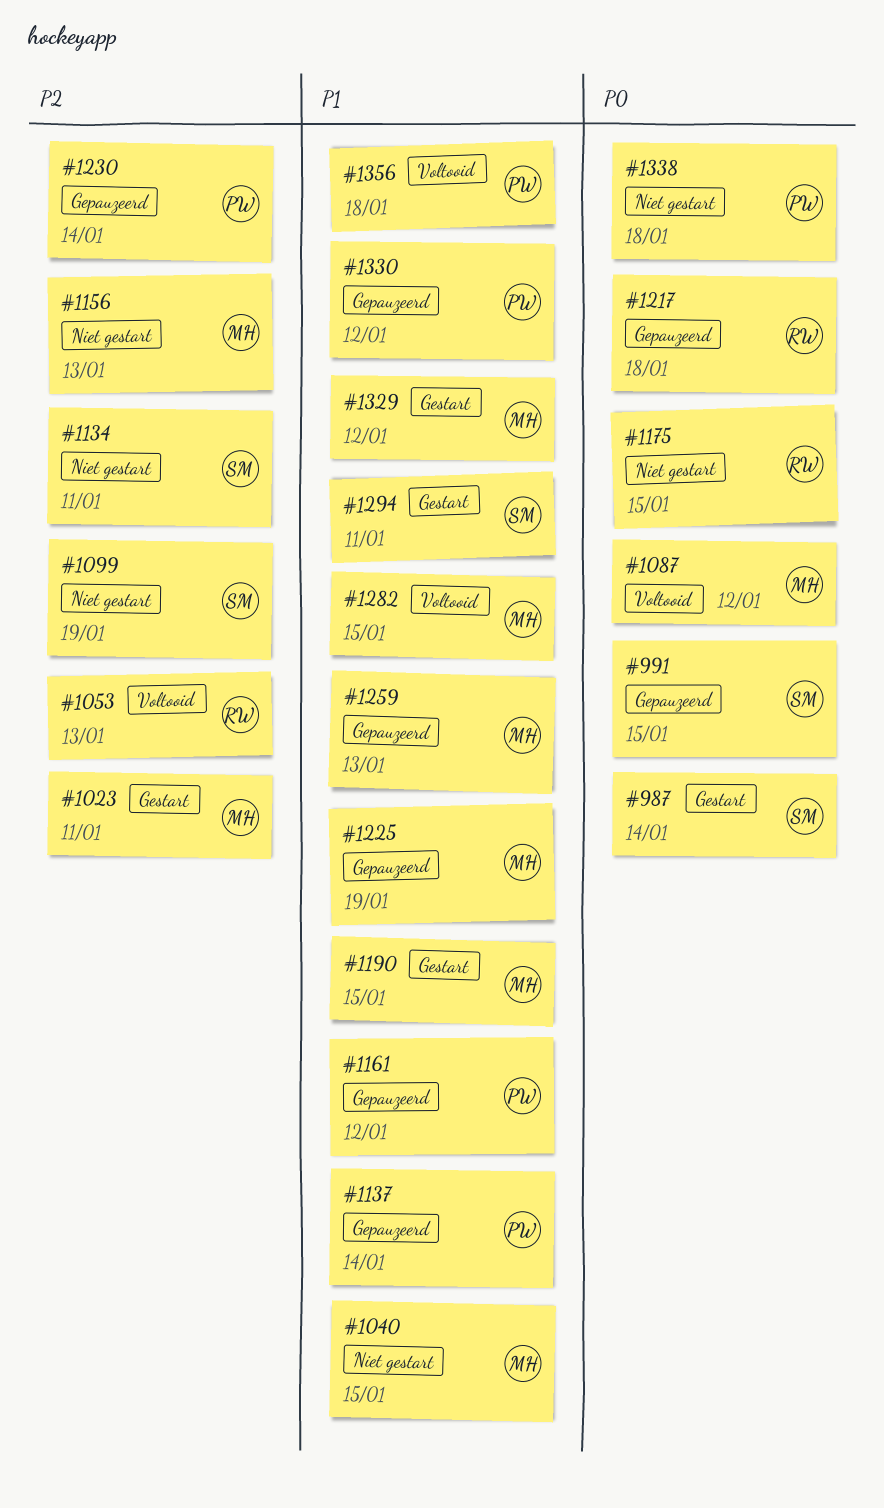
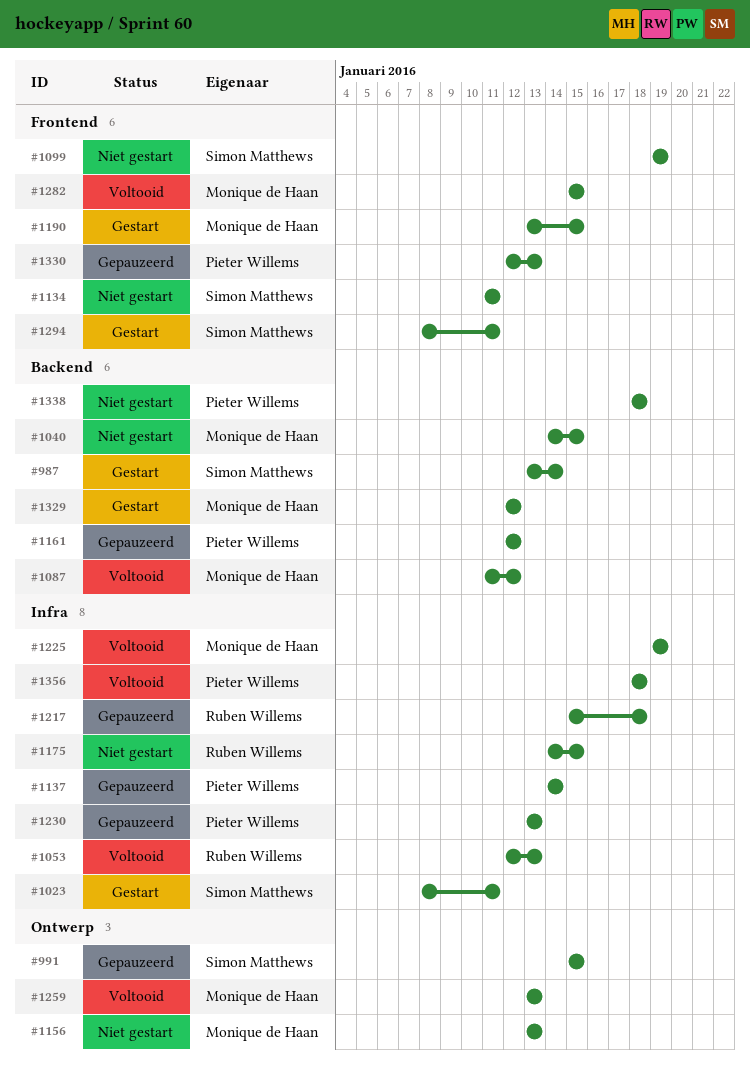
#1023, owner: Monique de Haan -> Simon Matthews
#1225, status: Gepauzeerd -> Voltooid
#1230, due: Jan 14 -> Jan 13
#1259, status: Gepauzeerd -> Voltooid
#1330, due: Jan 12 -> Jan 13

